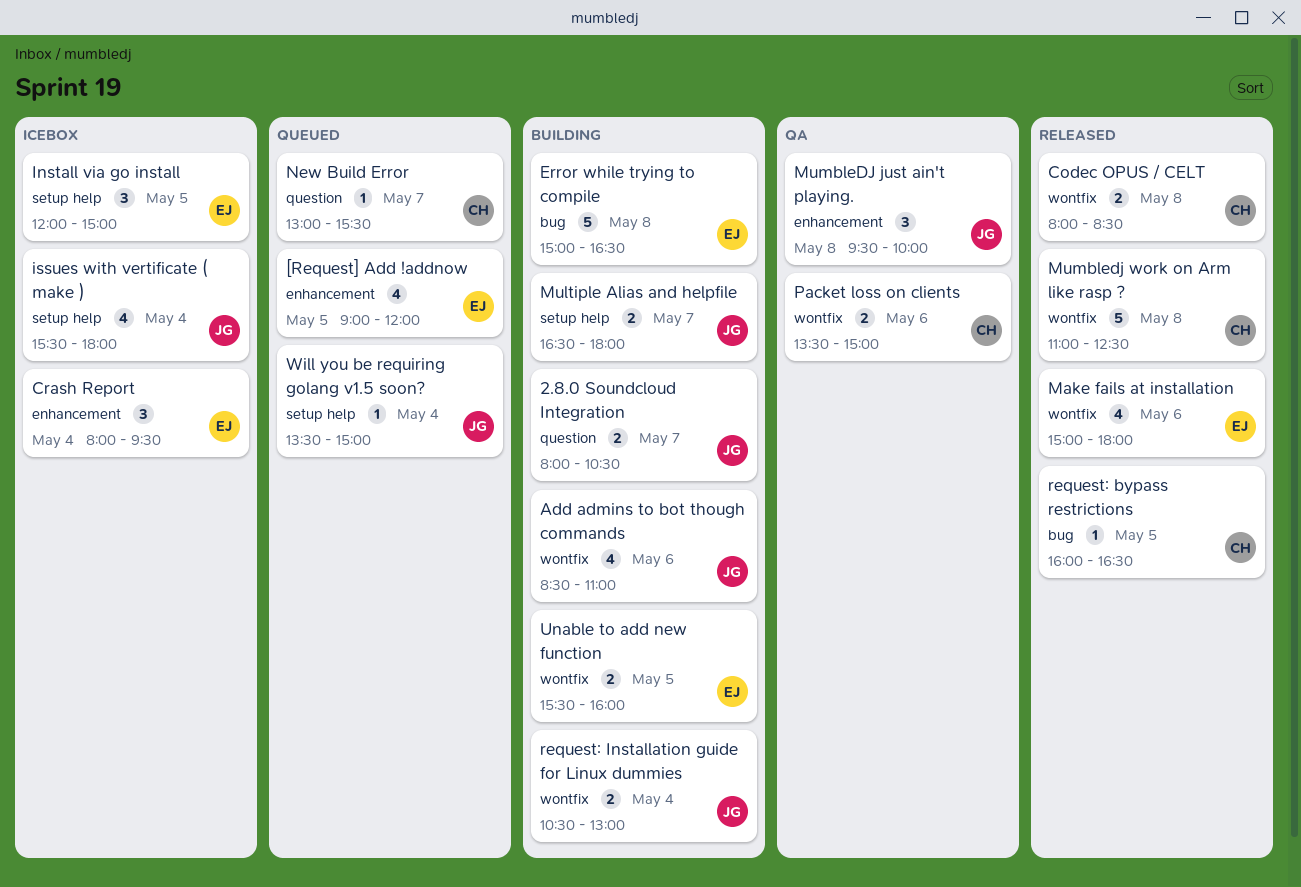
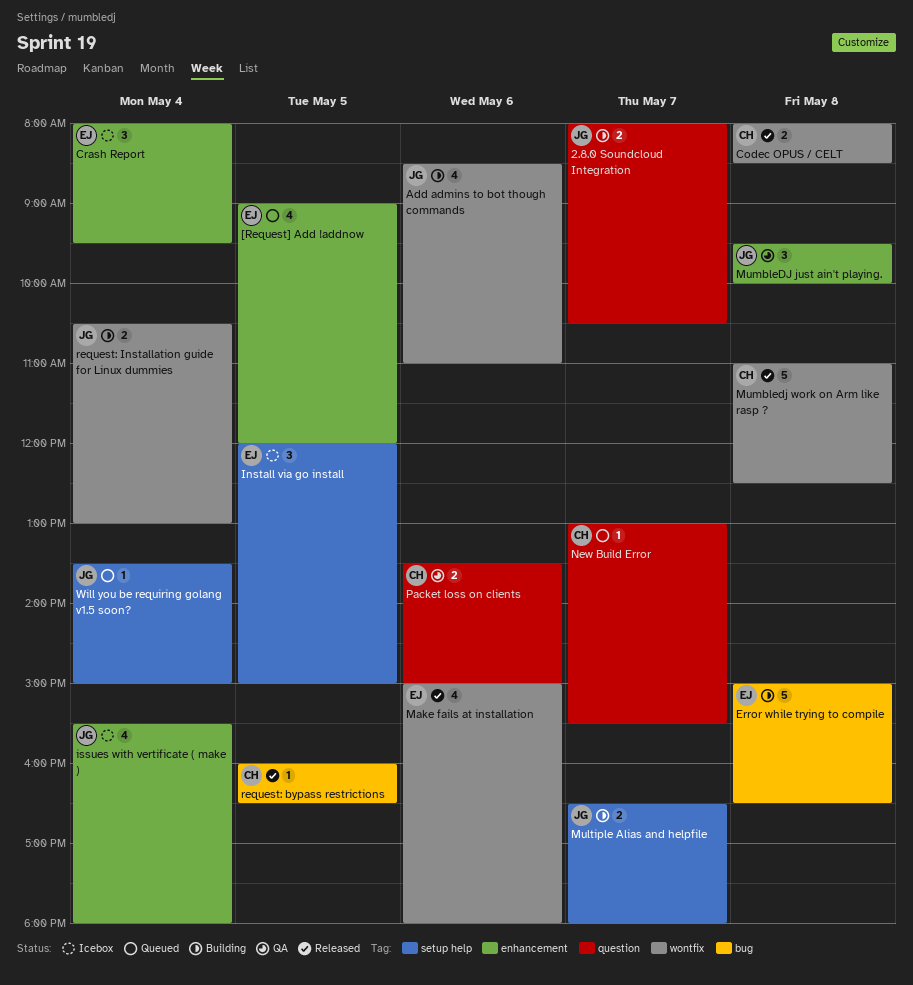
issues with vertificate ( make ), label: setup help -> enhancement
Packet loss on clients, label: wontfix -> question
Unable to add new function: present -> none

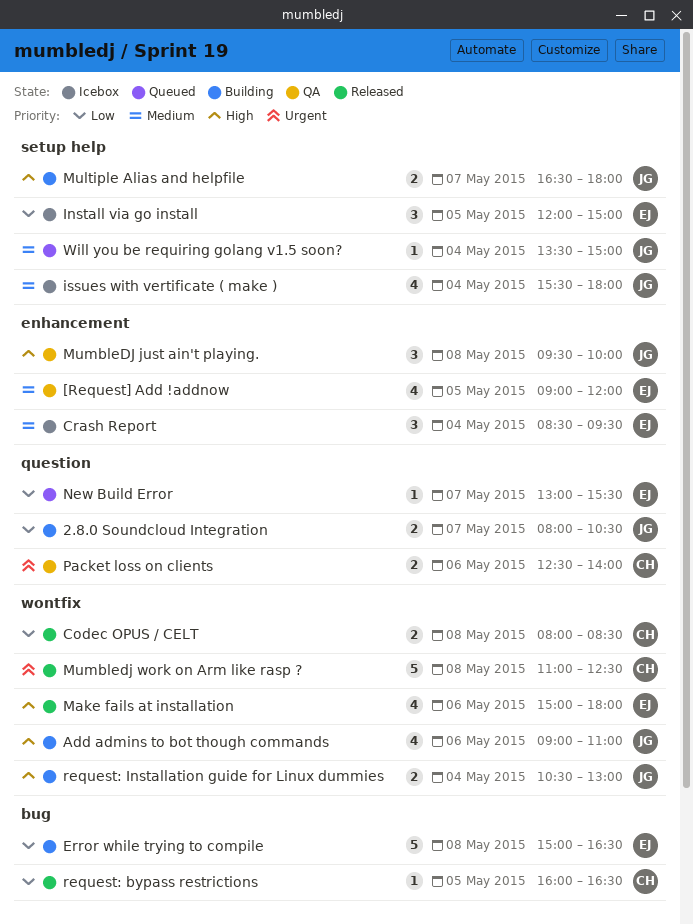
[Request] Add !addnow, status: Queued -> QA
Add admins to bot though commands, begins: 08:30 -> 09:00
Crash Report, begins: 08:00 -> 08:30
issues with vertificate ( make ), label: enhancement -> setup help
New Build Error, owner: CH -> EJ
Packet loss on clients, begins: 13:30 -> 12:30
Packet loss on clients, ends: 15:00 -> 14:00

